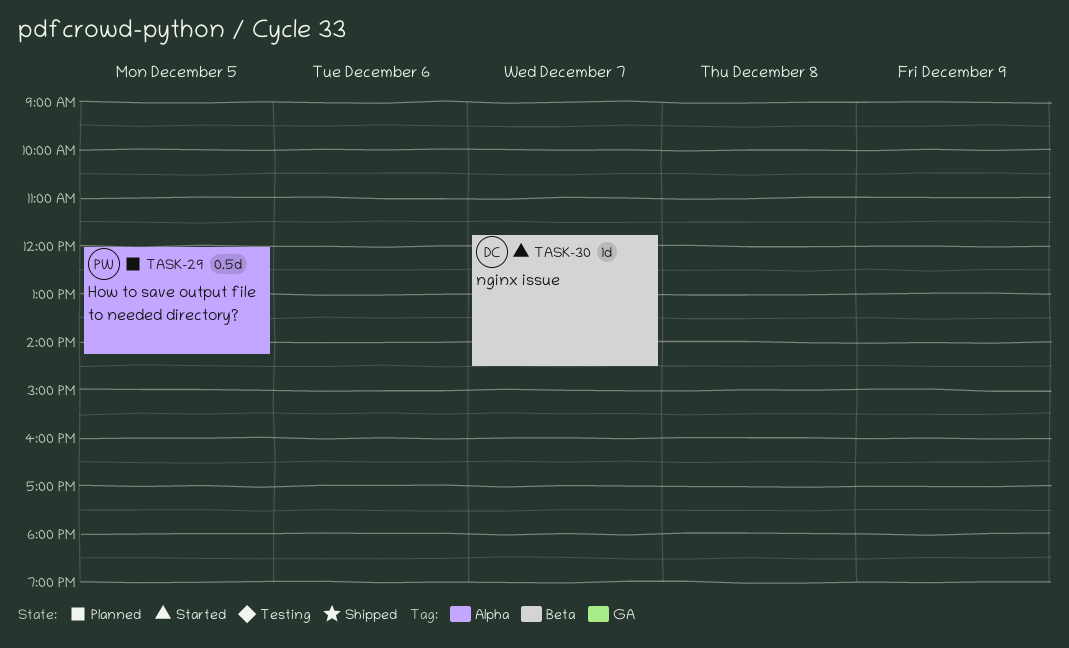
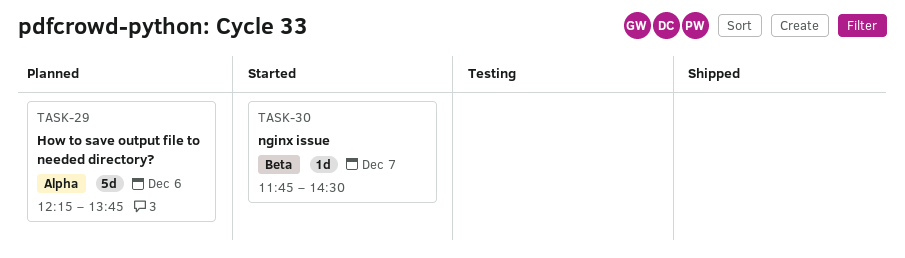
TASK-29, estimate: 0.5d -> 5d
TASK-29, day: Dec 5 -> Dec 6
TASK-29, begins: 12:00 -> 12:15
TASK-29, ends: 14:15 -> 13:45

